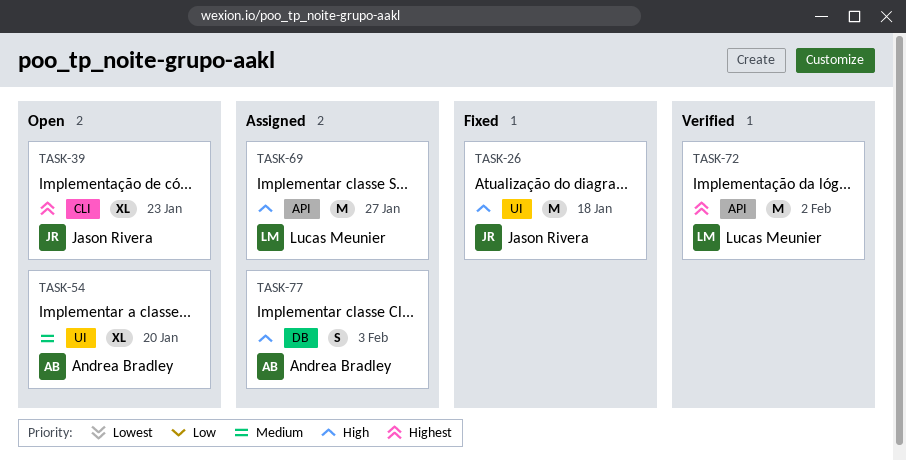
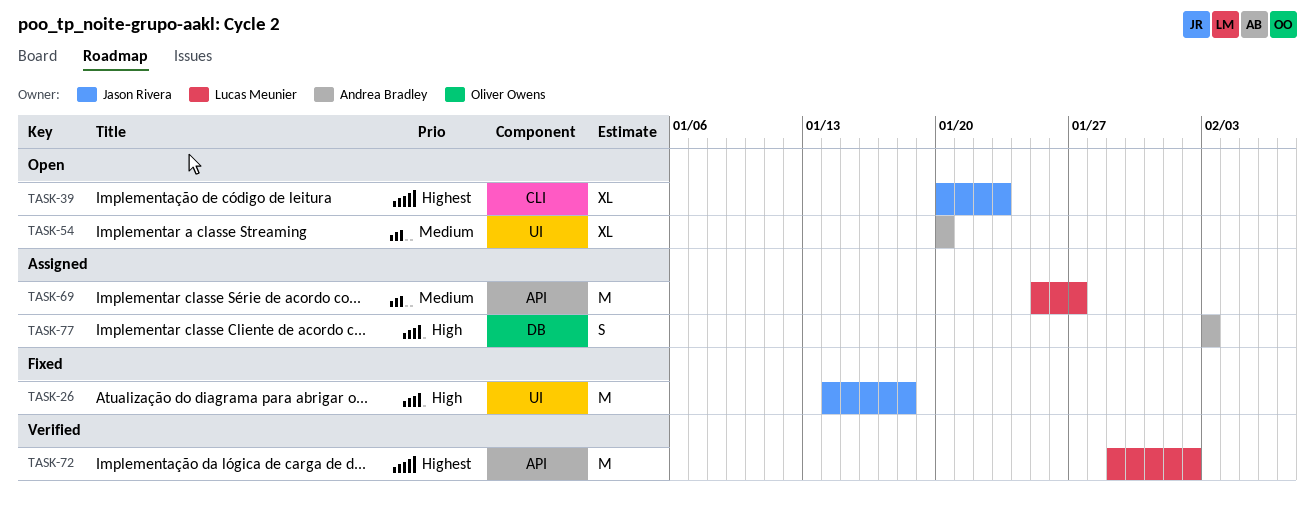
TASK-69, priority: High -> Medium

